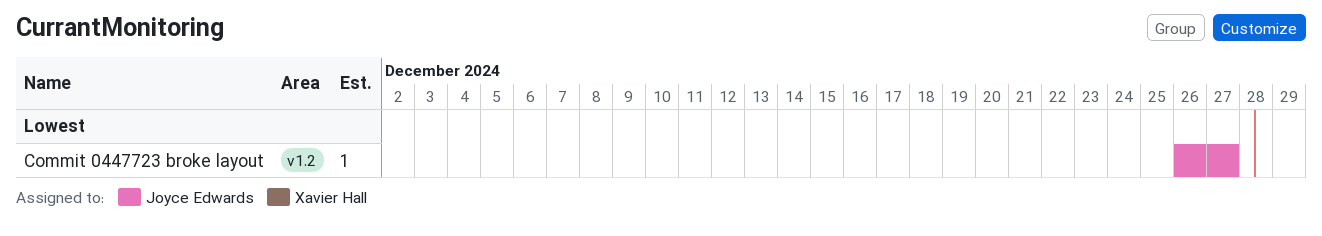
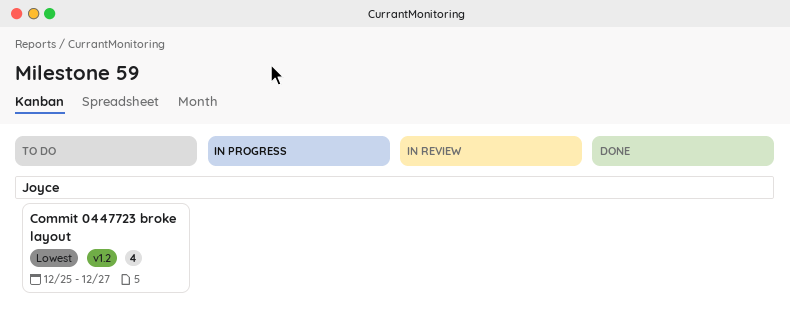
Commit 0447723 broke layout, estimate: 1 -> 4
Commit 0447723 broke layout, start: Dec 26 -> Dec 25

